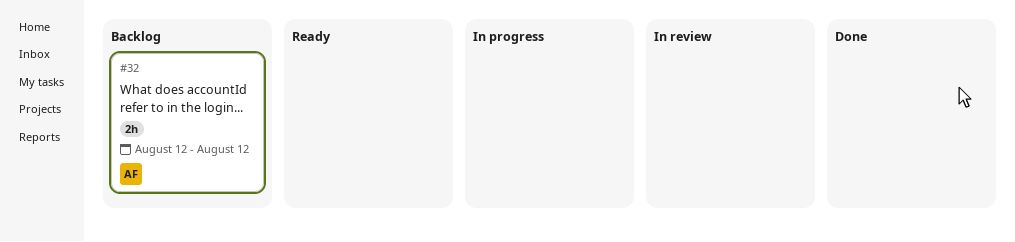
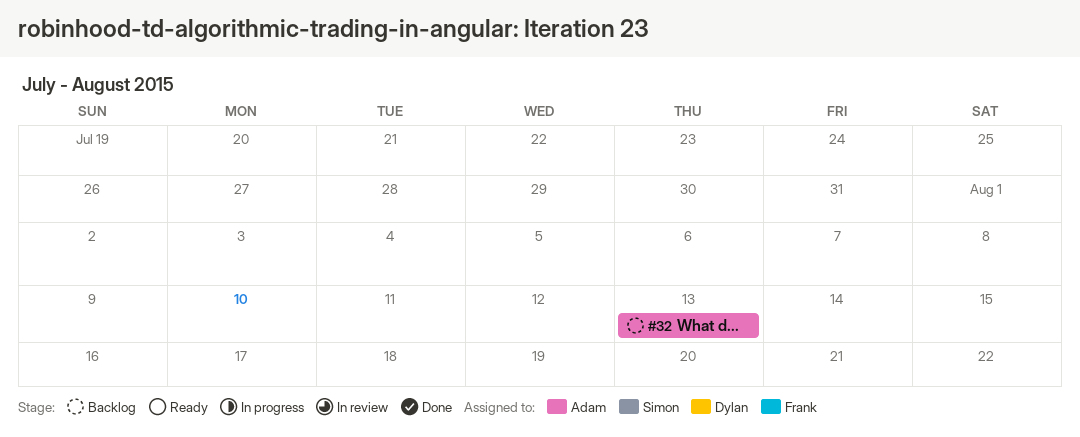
#32, start: Aug 12 -> Aug 13
#32, due: Aug 12 -> Aug 13

